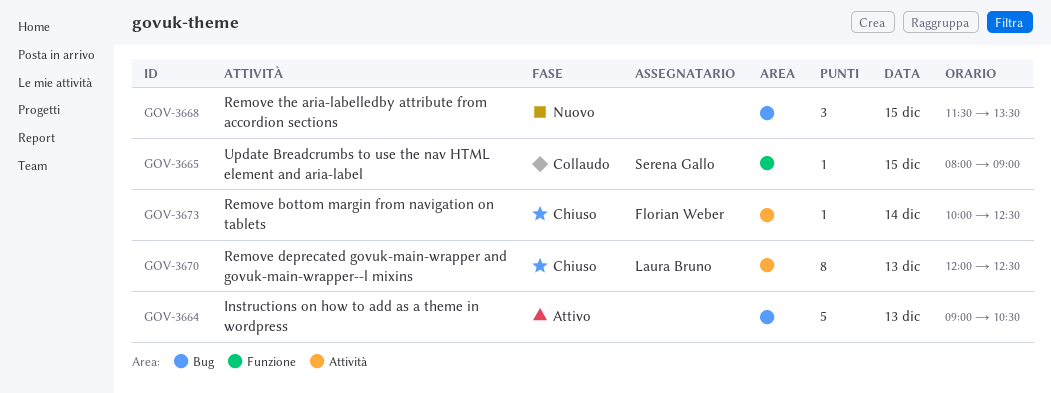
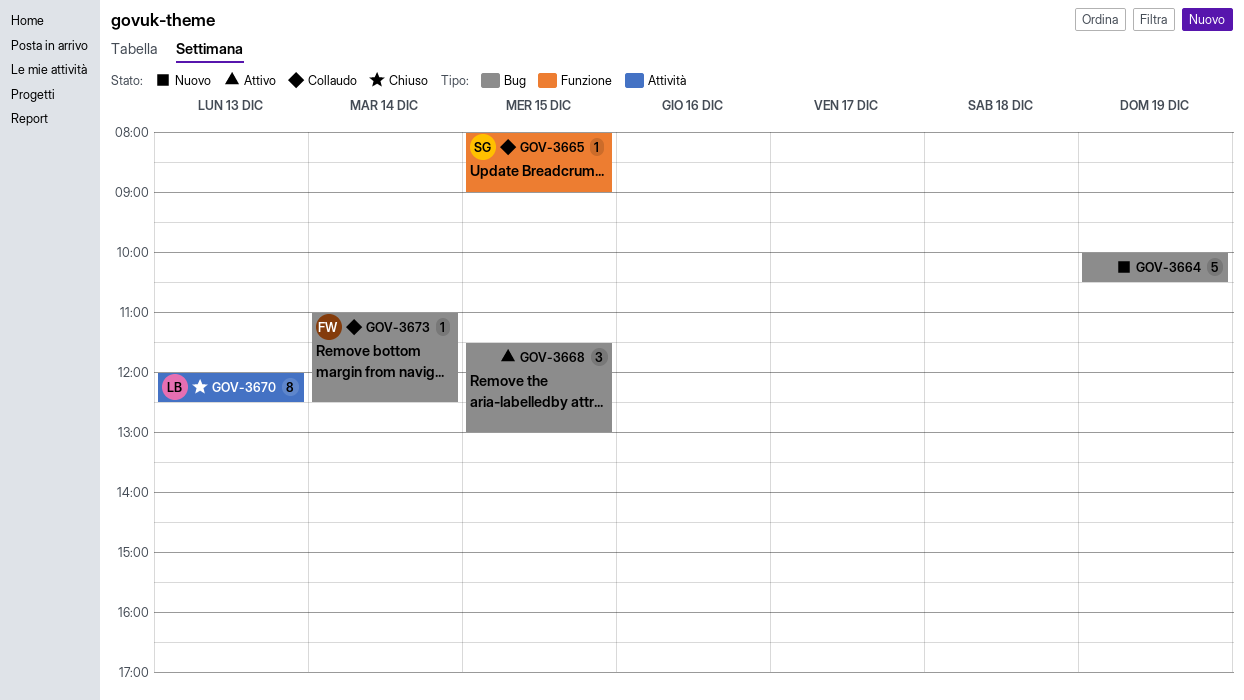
GOV-3664, status: Attivo -> Nuovo
GOV-3664, day: Dec 13 -> Dec 19
GOV-3664, begins: 09:00 -> 10:00
GOV-3668, status: Nuovo -> Attivo
GOV-3668, ends: 13:30 -> 13:00
GOV-3673, status: Chiuso -> Collaudo
GOV-3673, label: Attività -> Bug
GOV-3673, begins: 10:00 -> 11:00

